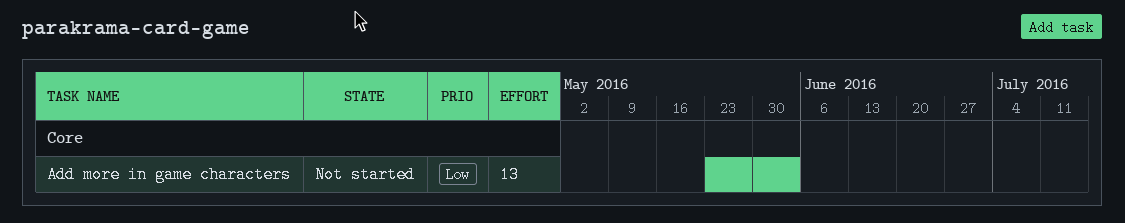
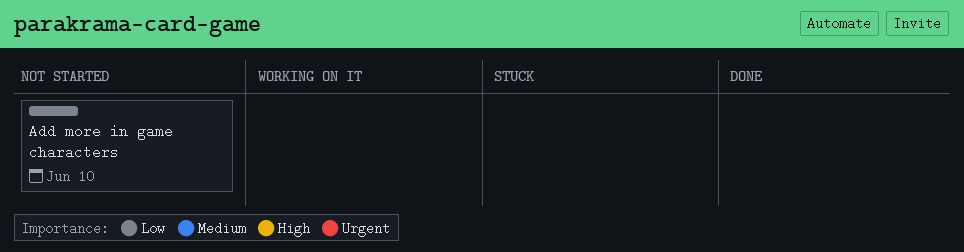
Add more in game characters, due: Jun 3 -> Jun 10

